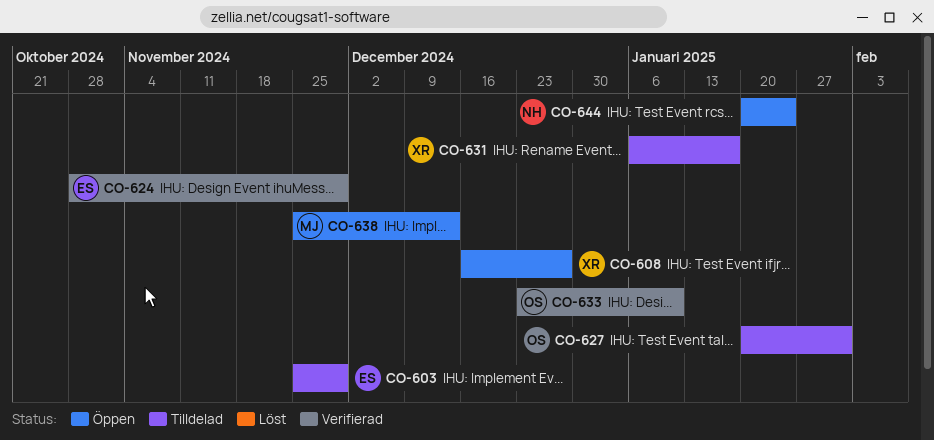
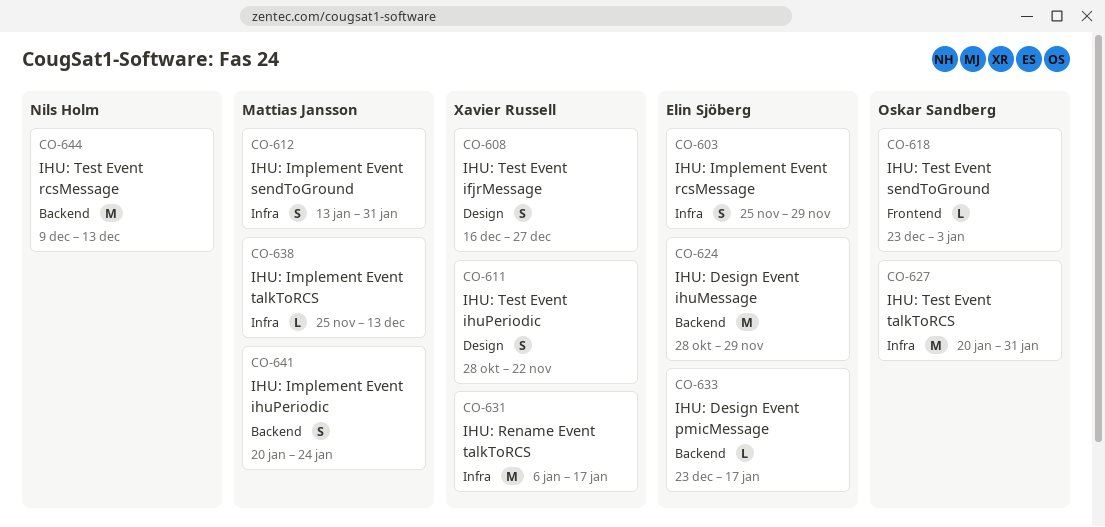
CO-611: none -> present
CO-612: none -> present
CO-618: none -> present
CO-633, owner: Oskar Sandberg -> Elin Sjöberg
CO-633, due: Jan 10 -> Jan 17
CO-641: none -> present
CO-644, start: Jan 20 -> Dec 9
CO-644, due: Jan 24 -> Dec 13

